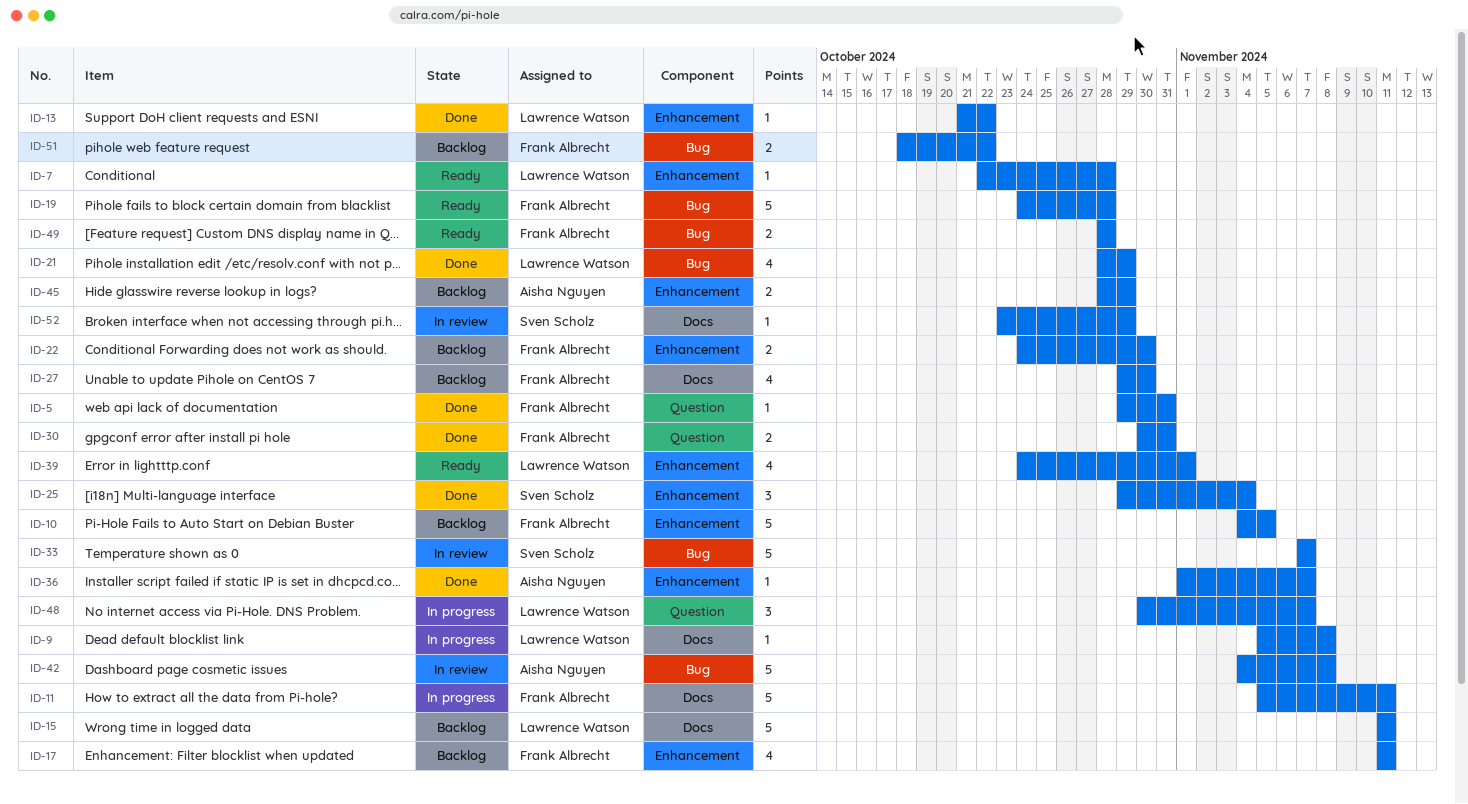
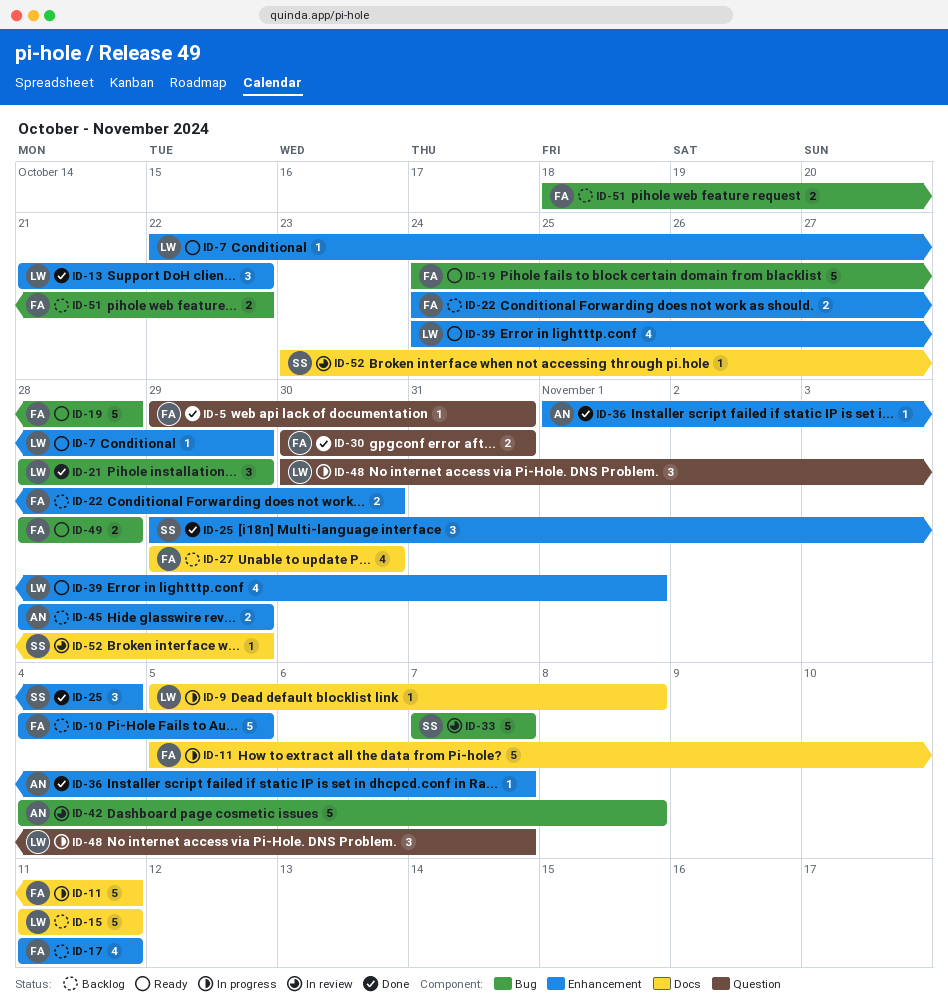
ID-7, due: Oct 28 -> Oct 29
ID-13, estimate: 1 -> 3
ID-21, estimate: 4 -> 3

